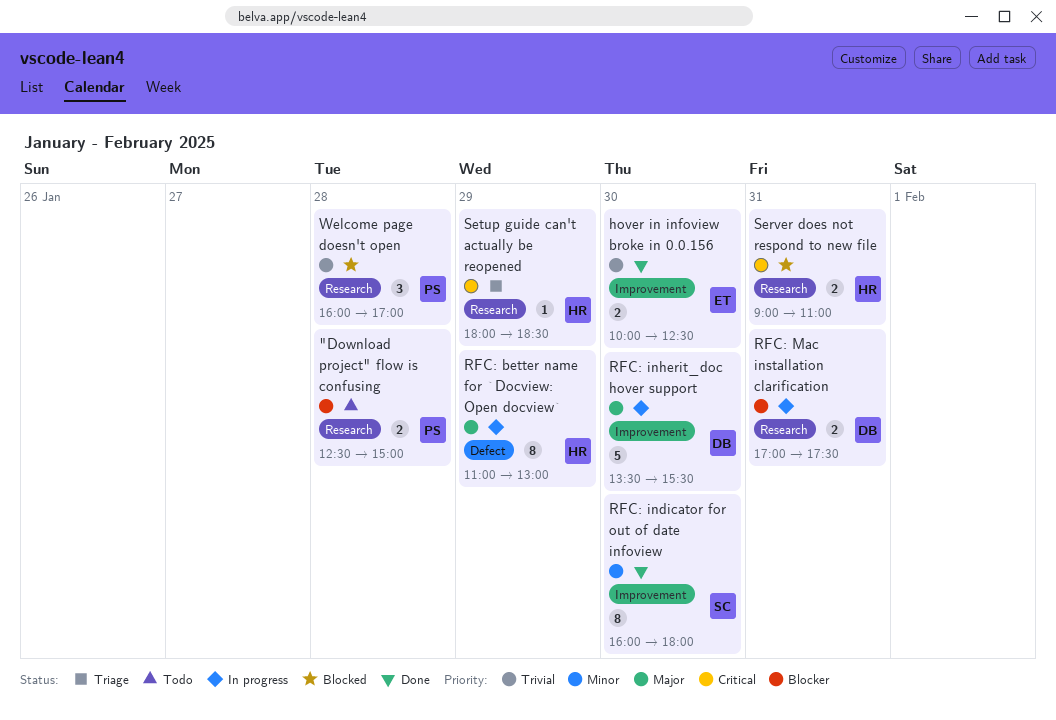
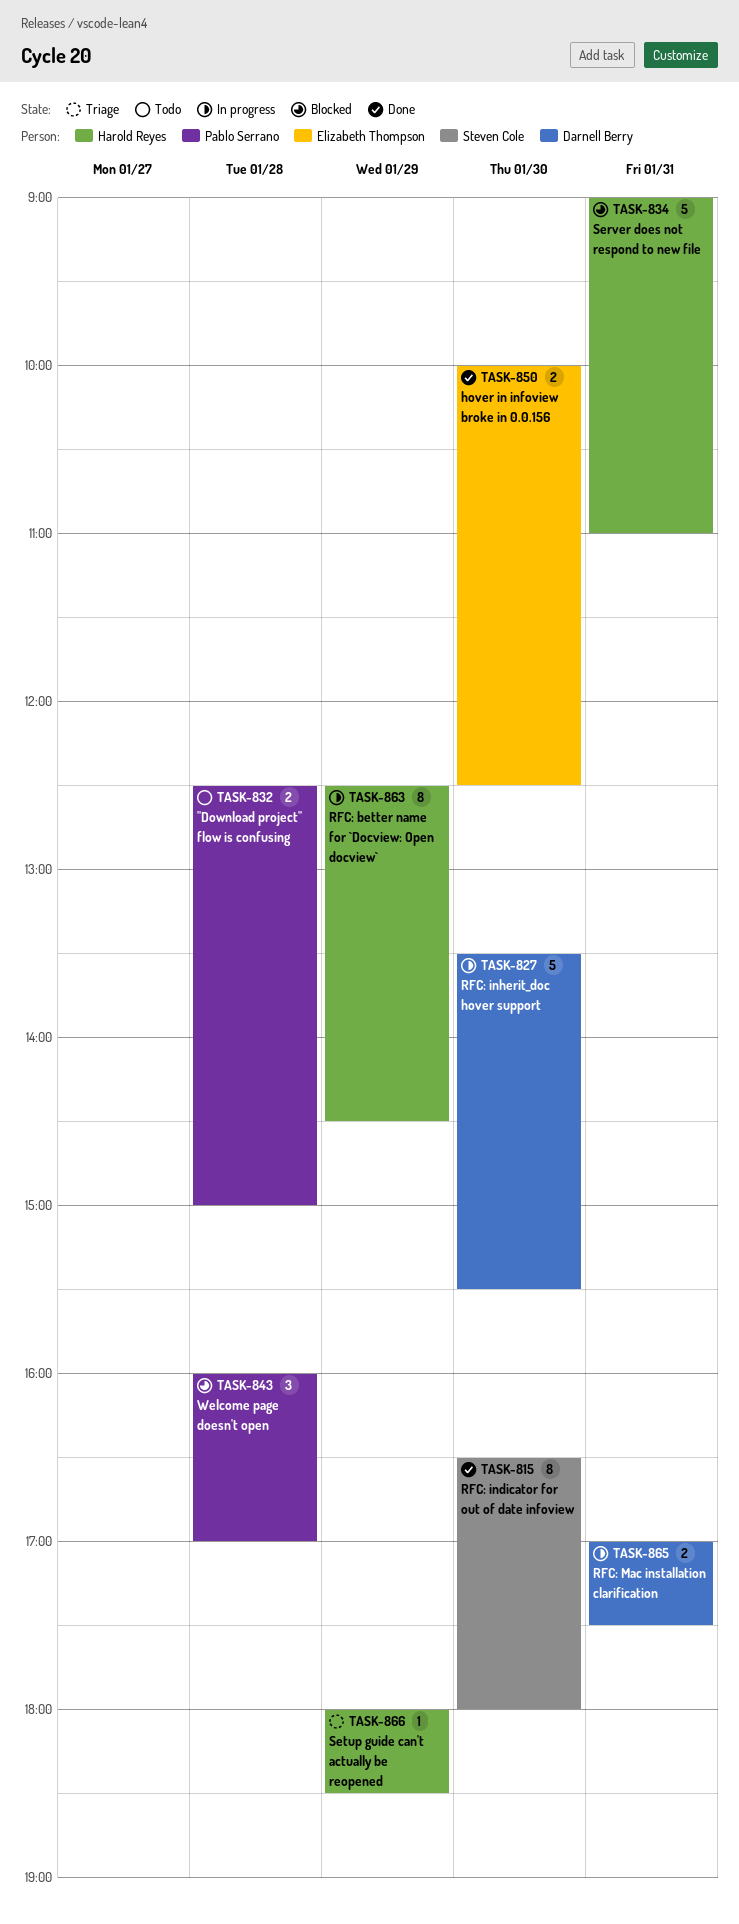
RFC: better name for `Docview: Open docview`, begins: 11:00 -> 12:30
RFC: better name for `Docview: Open docview`, ends: 13:00 -> 14:30
RFC: indicator for out of date infoview, begins: 16:00 -> 16:30
Server does not respond to new file, estimate: 2 -> 5

